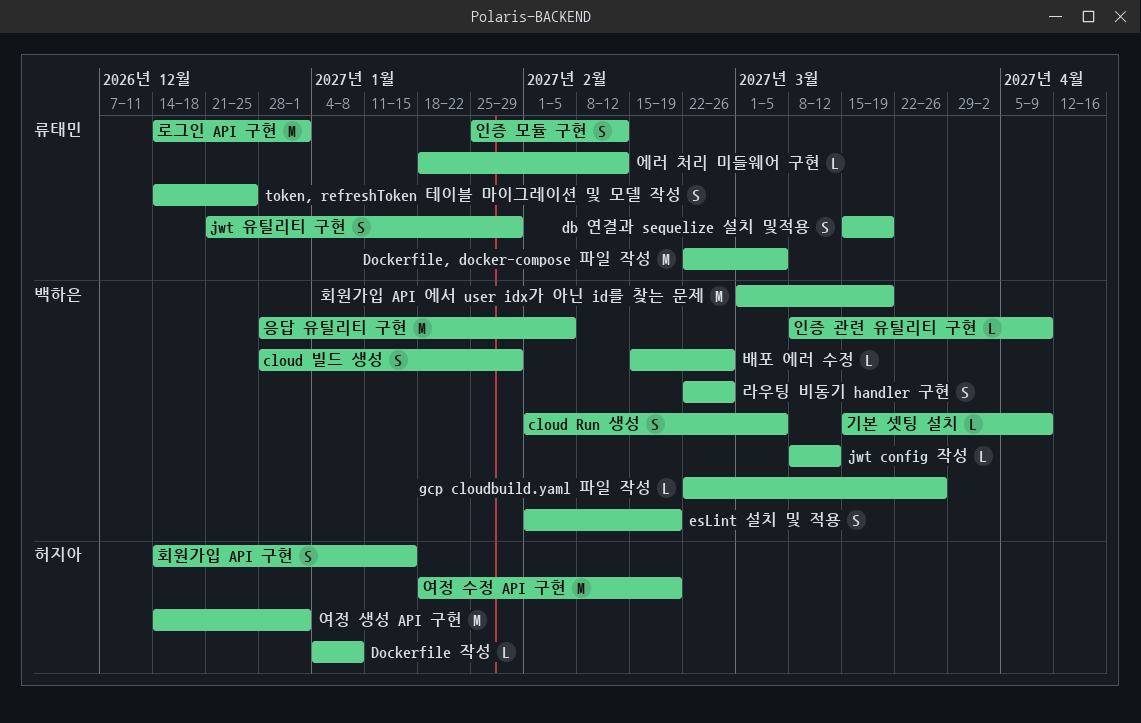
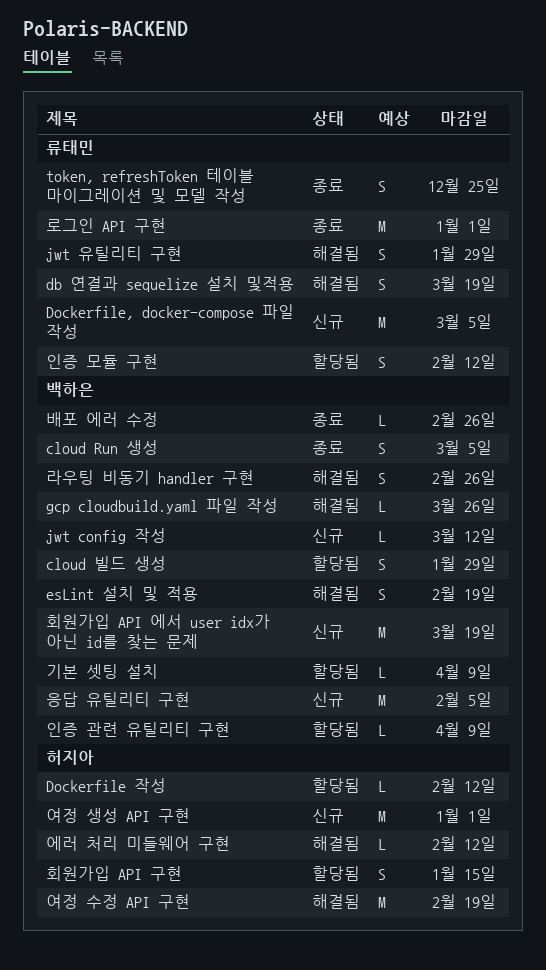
Dockerfile 작성, due: Jan 8 -> Feb 12
에러 처리 미들웨어 구현, owner: 류태민 -> 허지아

